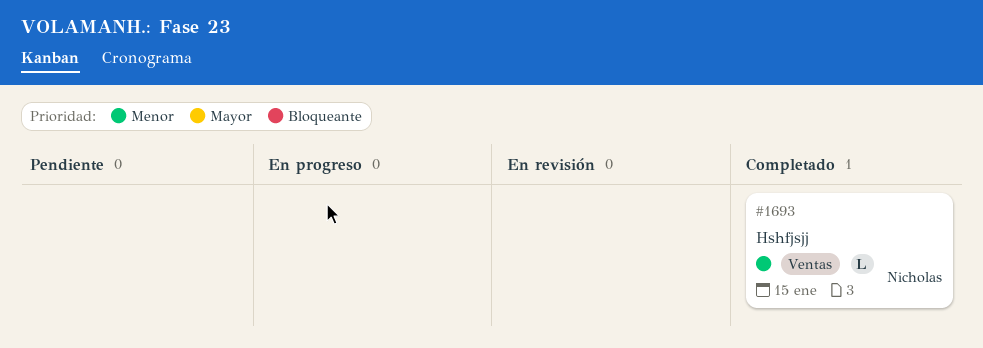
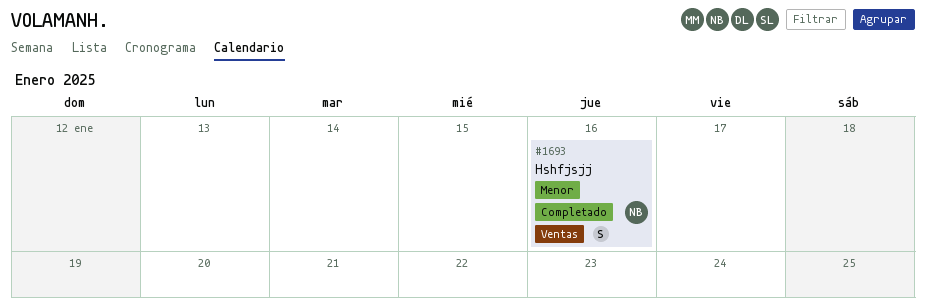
#1693, estimate: L -> S
#1693, due: Jan 15 -> Jan 16

